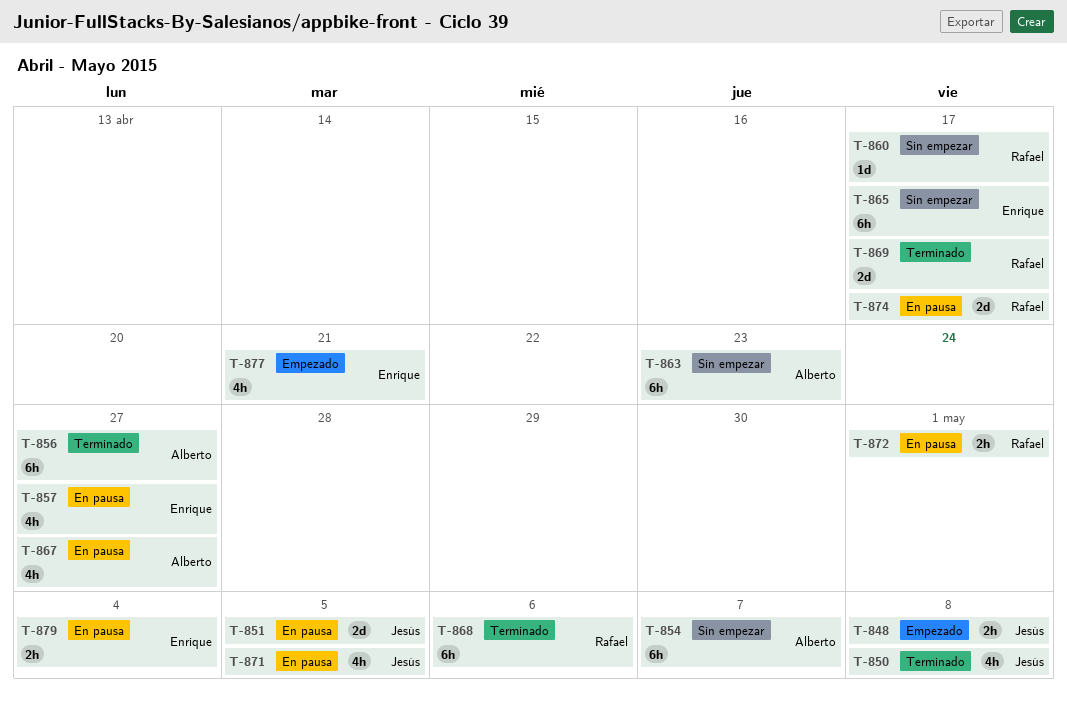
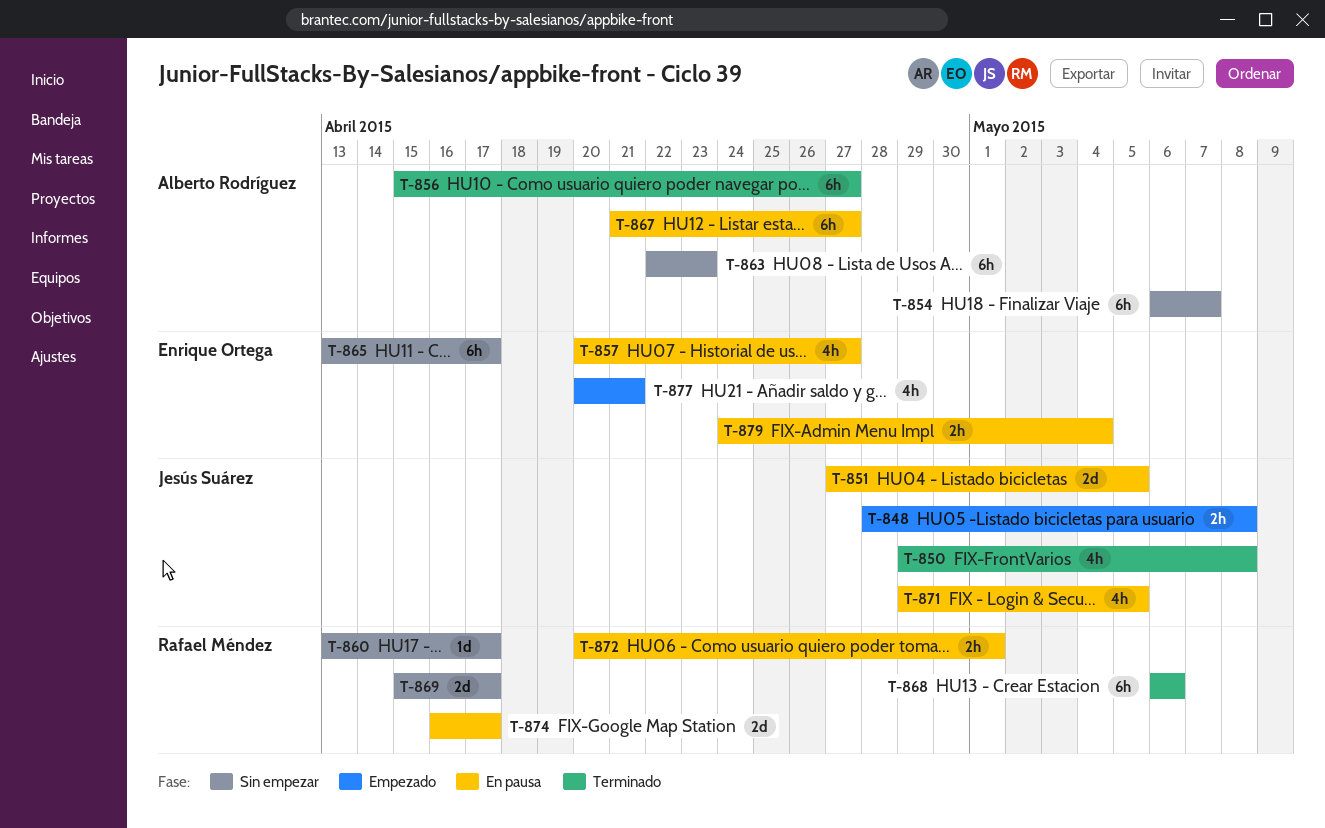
T-867, estimate: 4h -> 6h
T-869, status: Terminado -> Sin empezar

